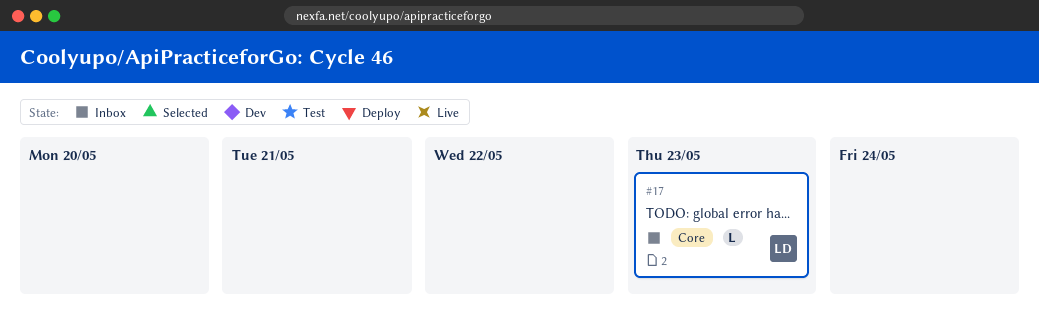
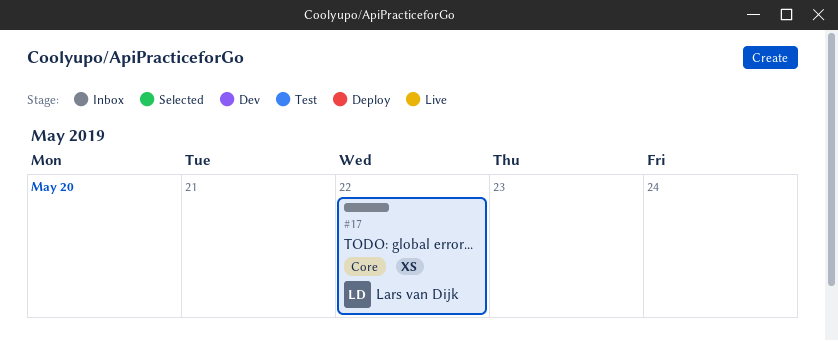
#17, estimate: L -> XS
#17, due: May 23 -> May 22

